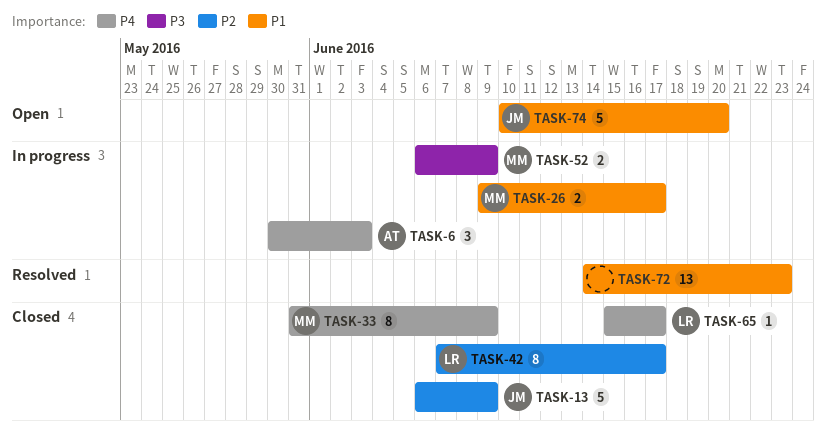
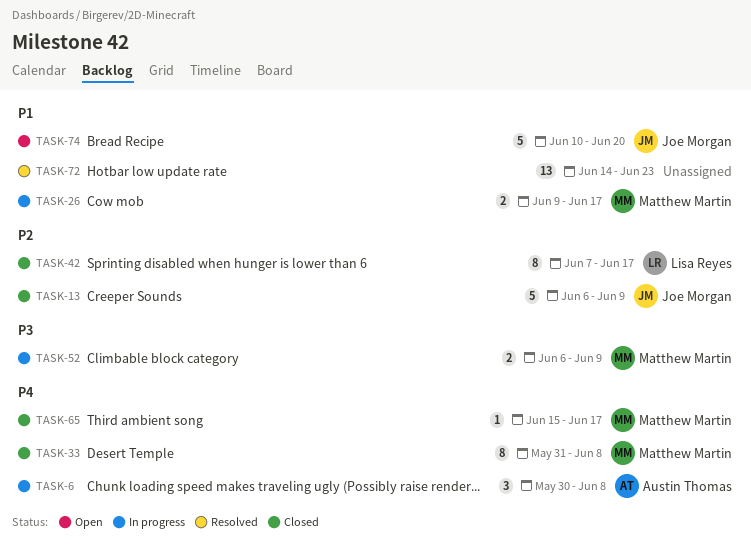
TASK-6, due: Jun 3 -> Jun 8
TASK-33, due: Jun 9 -> Jun 8
TASK-65, owner: Lisa Reyes -> Matthew Martin

